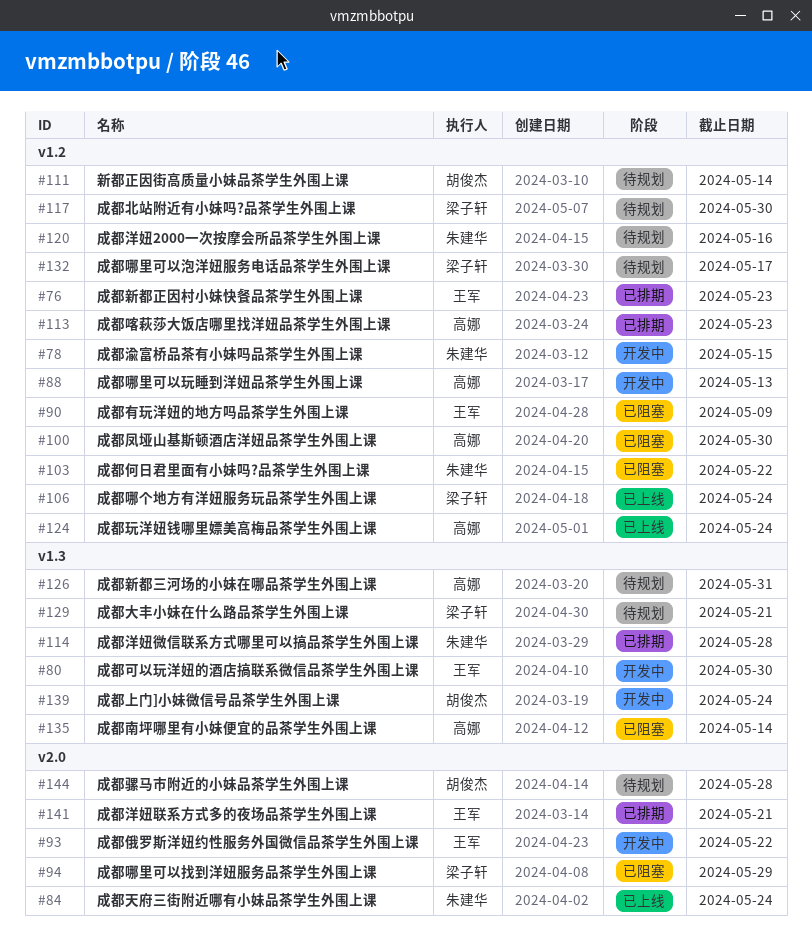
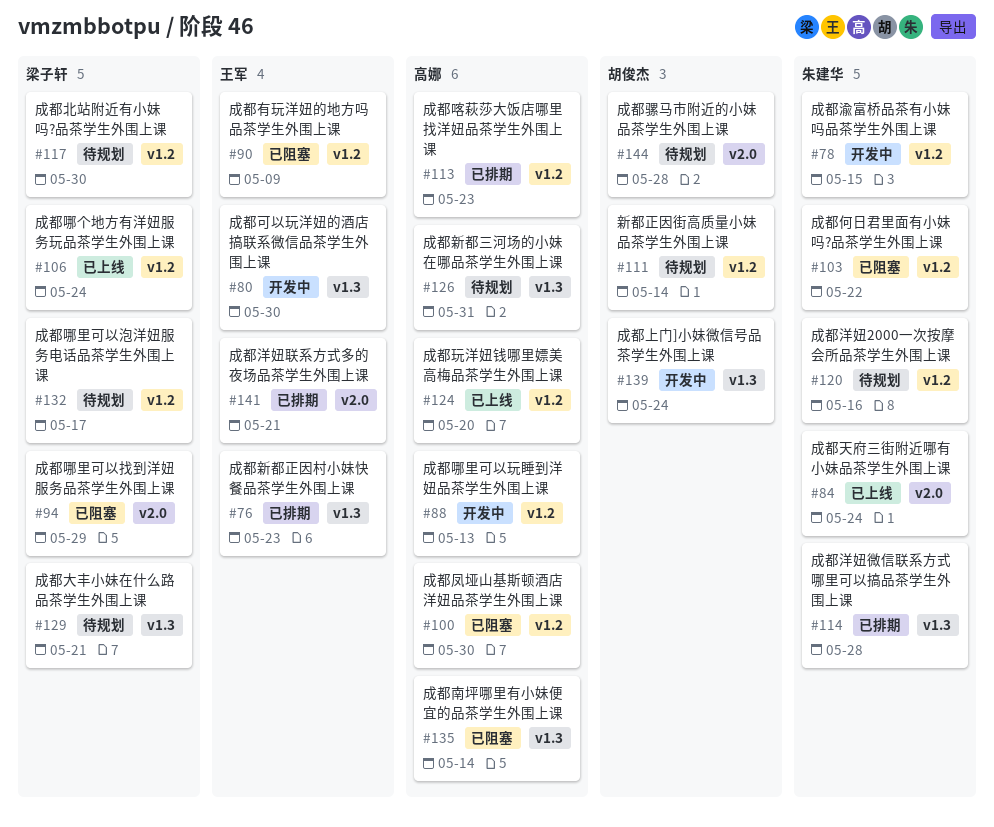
#76, label: v1.2 -> v1.3
#93: present -> none
#124, due: May 24 -> May 20

